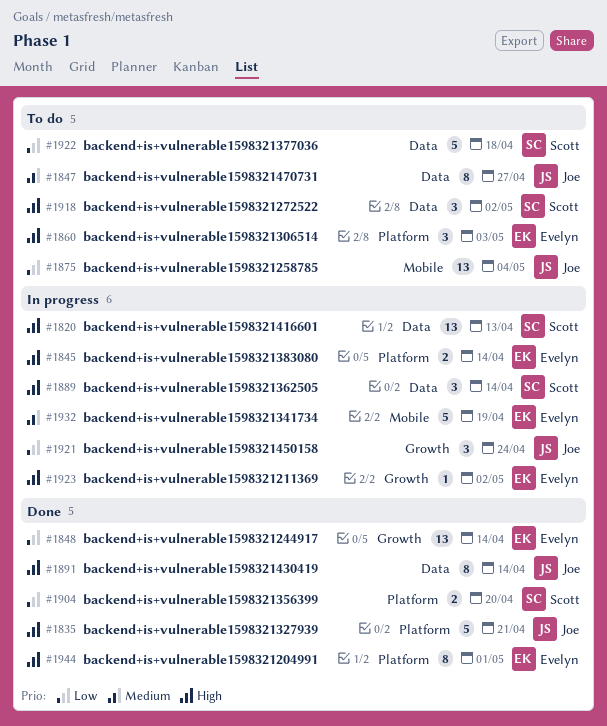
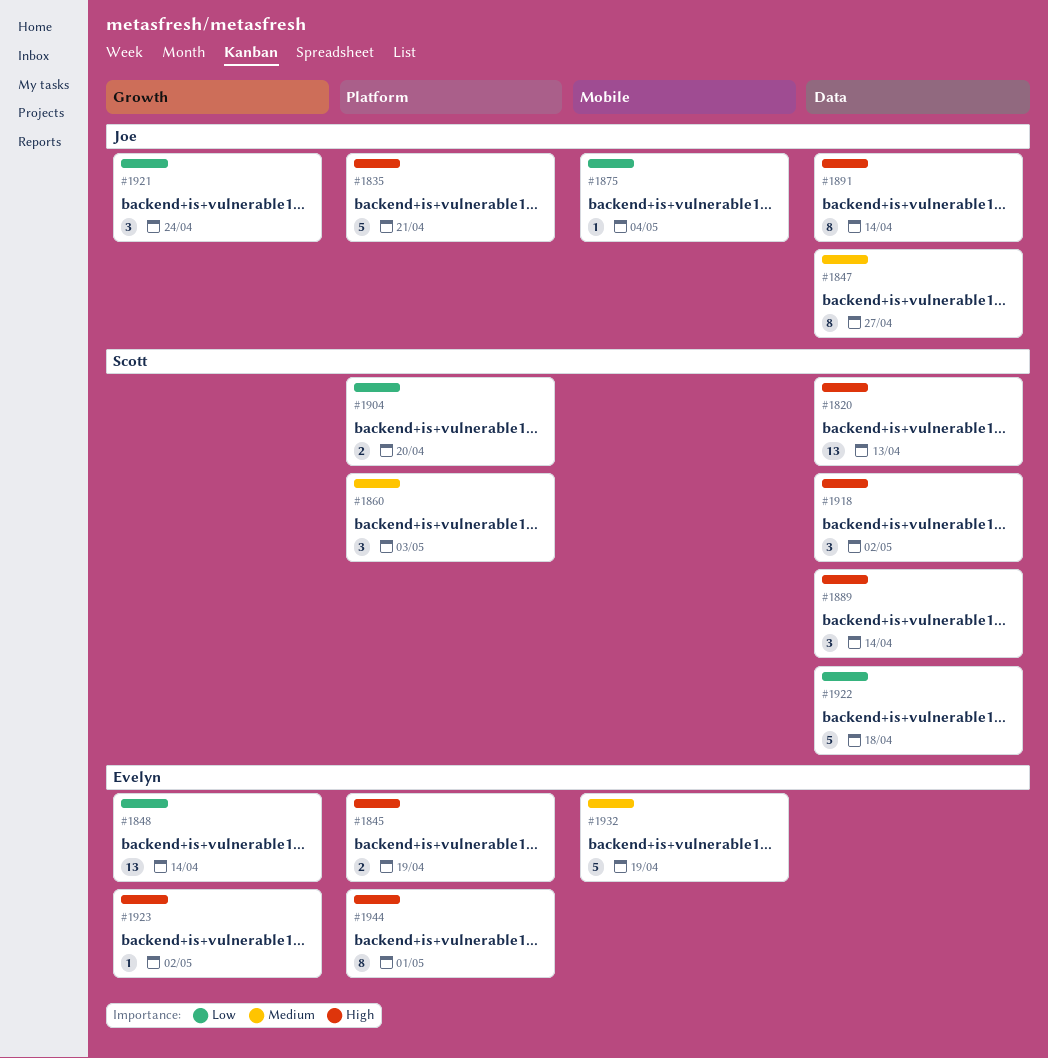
#1845, due: Apr 14 -> Apr 19
#1860, owner: Evelyn -> Scott
#1860, priority: High -> Medium
#1875, estimate: 13 -> 1

